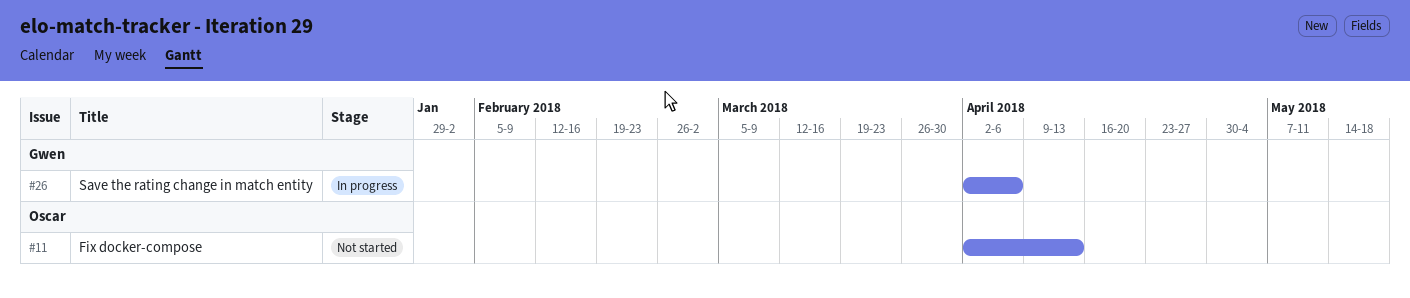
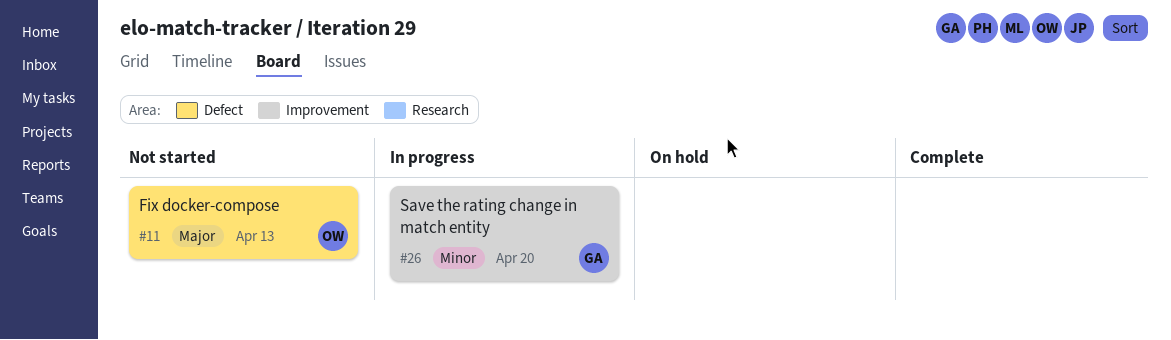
#26, due: Apr 6 -> Apr 20

